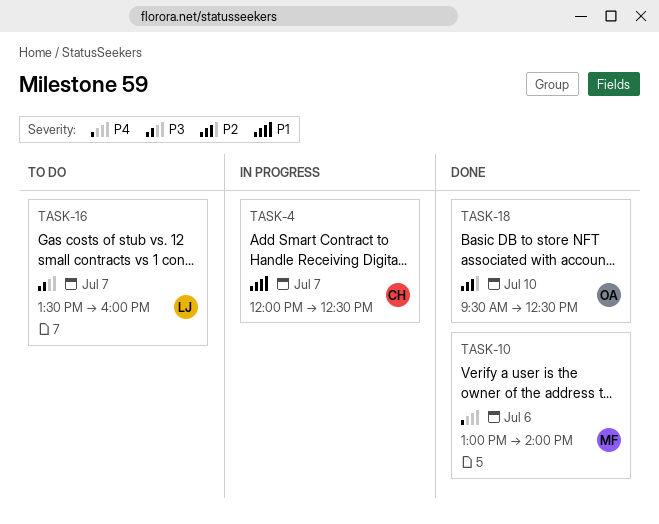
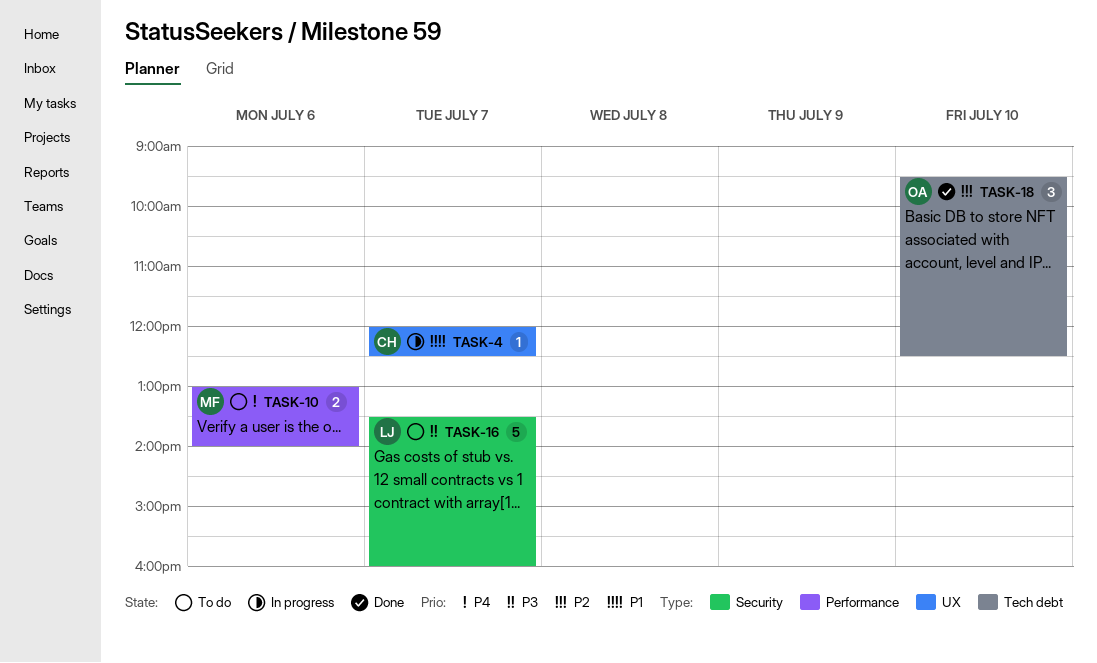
TASK-10, status: Done -> To do

